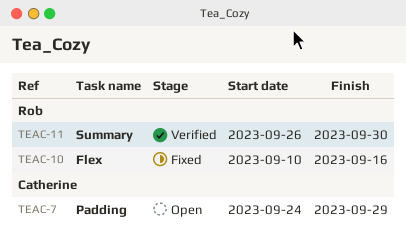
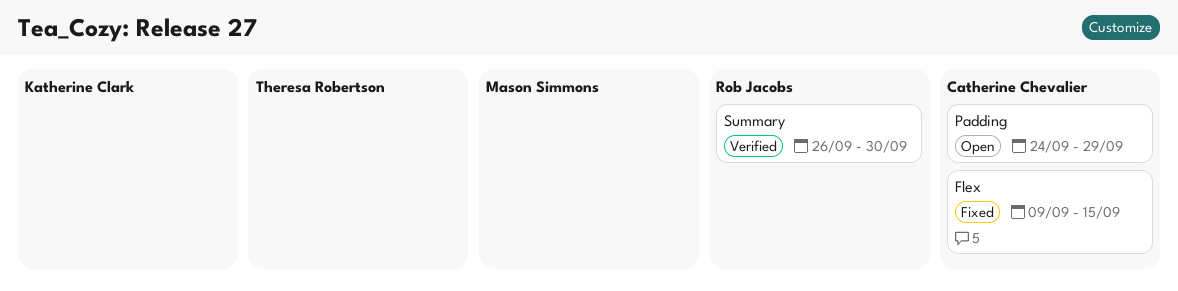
Flex, owner: Rob Jacobs -> Catherine Chevalier
Flex, start: Sep 10 -> Sep 9
Flex, due: Sep 16 -> Sep 15

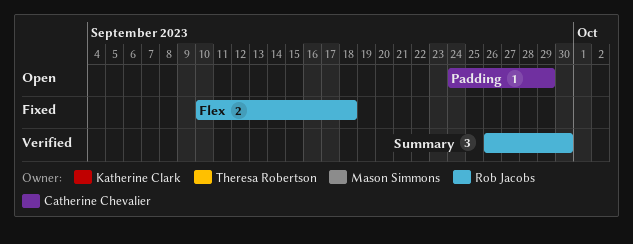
Flex, owner: Catherine Chevalier -> Rob Jacobs
Flex, start: Sep 9 -> Sep 10
Flex, due: Sep 15 -> Sep 18

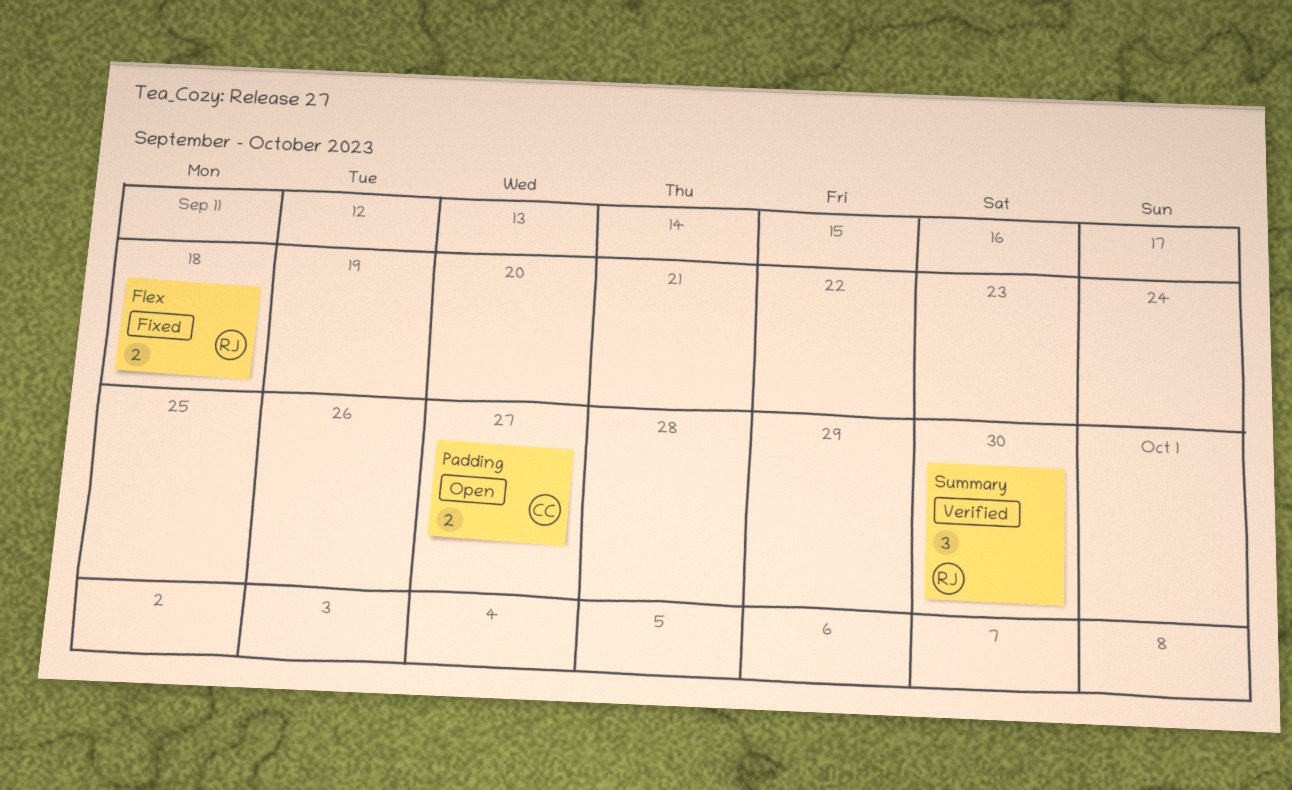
Padding, estimate: 1 -> 2
Padding, due: Sep 29 -> Sep 27

